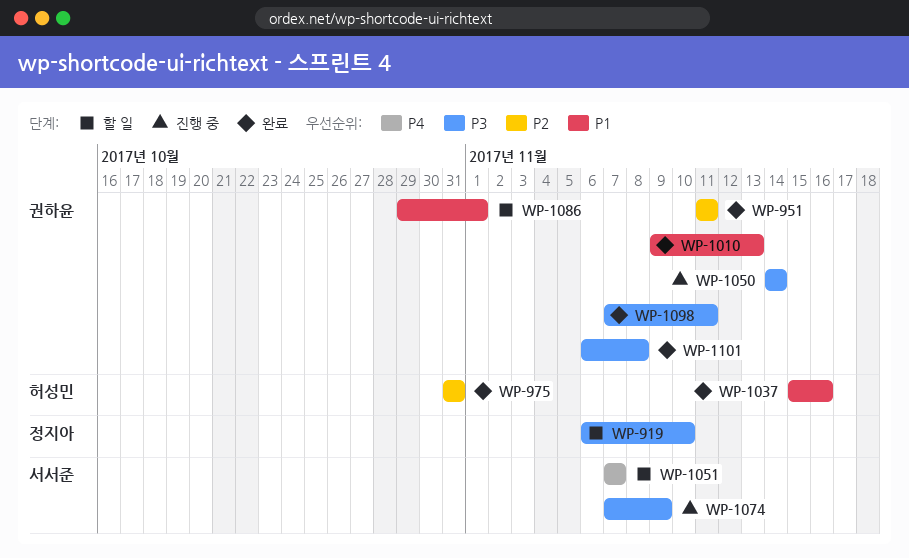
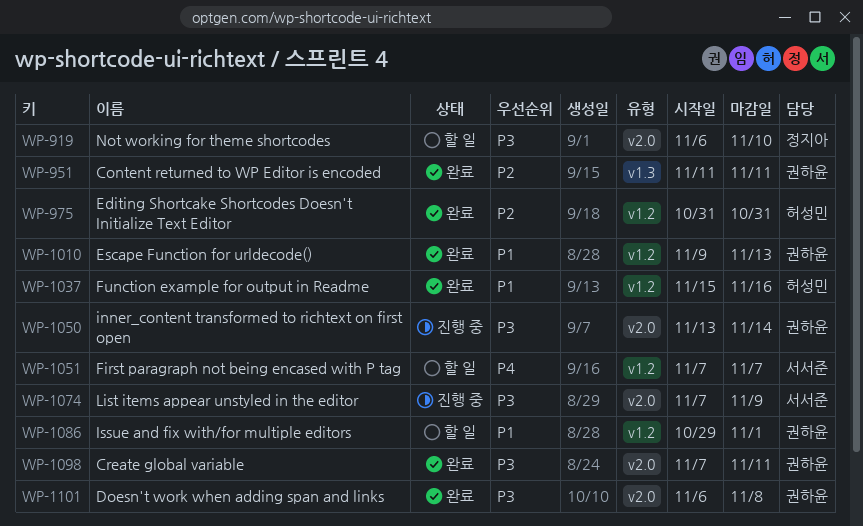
WP-1050, start: Nov 14 -> Nov 13

